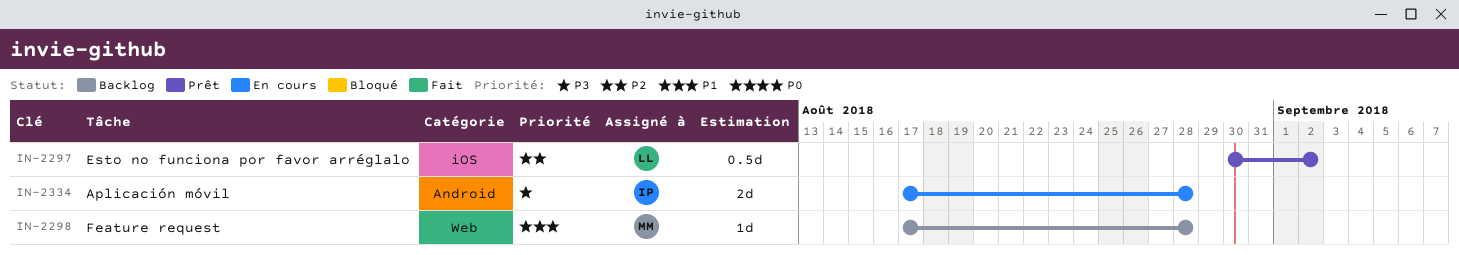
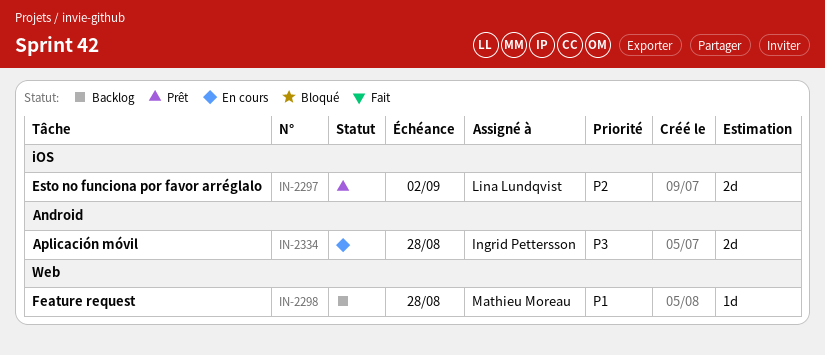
IN-2297, estimate: 0.5d -> 2d

